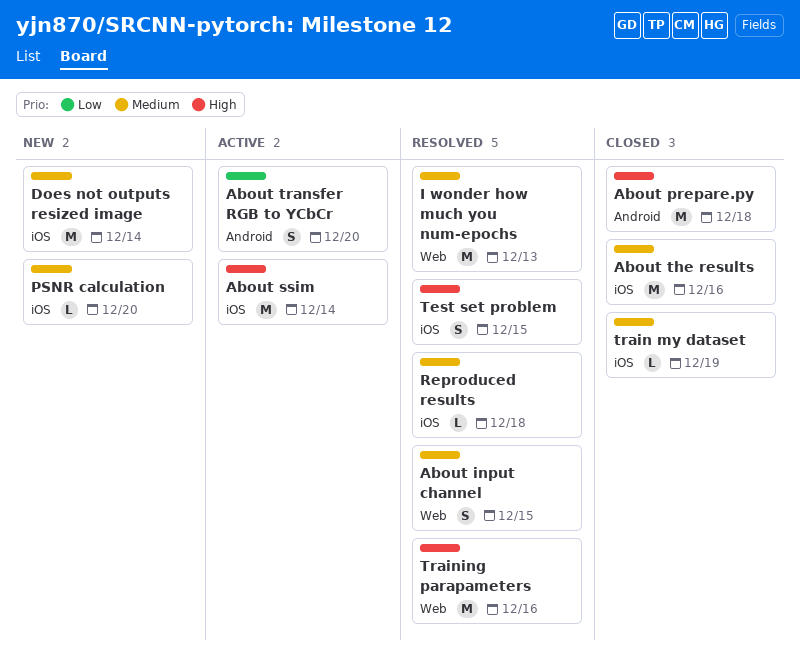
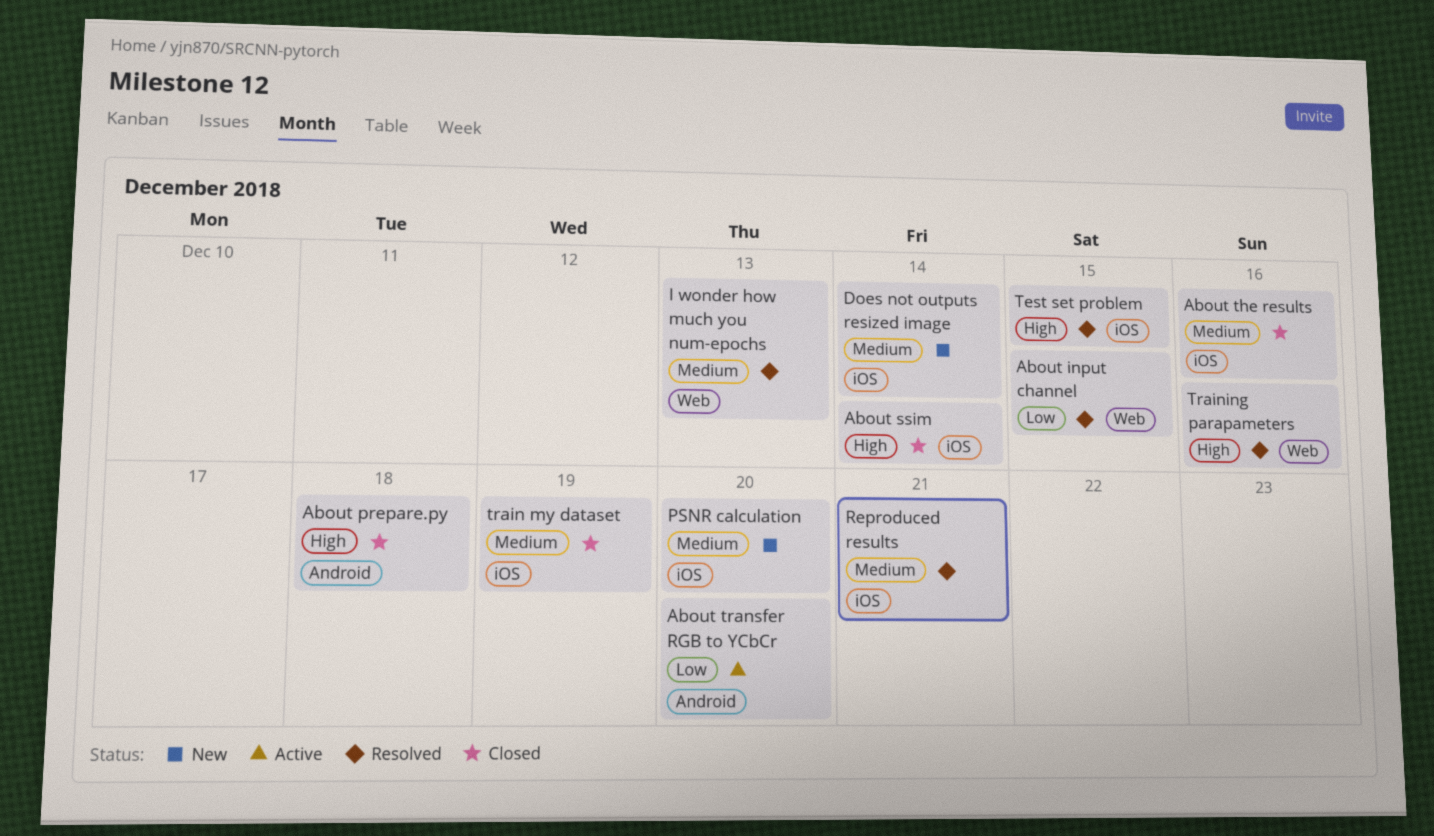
About input channel, priority: Medium -> Low
About ssim, status: Active -> Closed
Reproduced results, due: Dec 18 -> Dec 21

